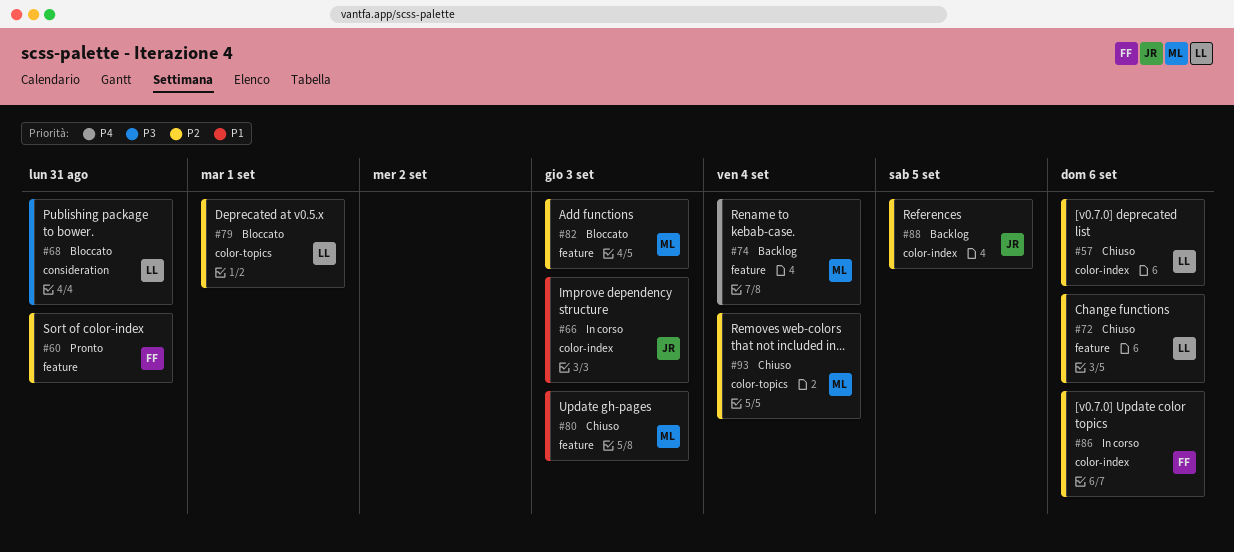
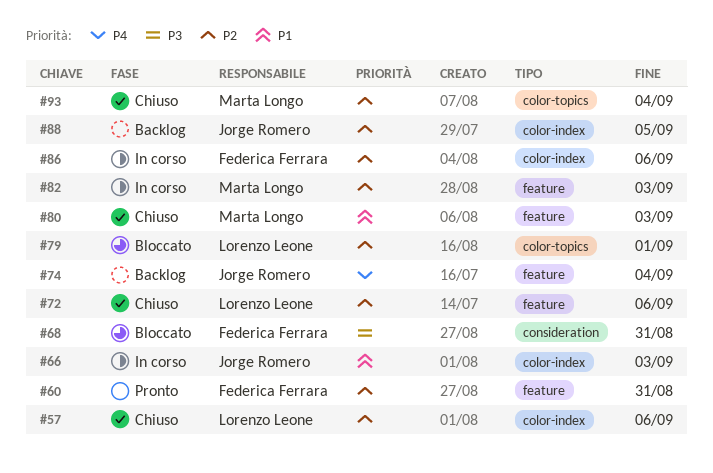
#68, owner: Lorenzo Leone -> Federica Ferrara
#74, owner: Marta Longo -> Jorge Romero
#82, status: Bloccato -> In corso

